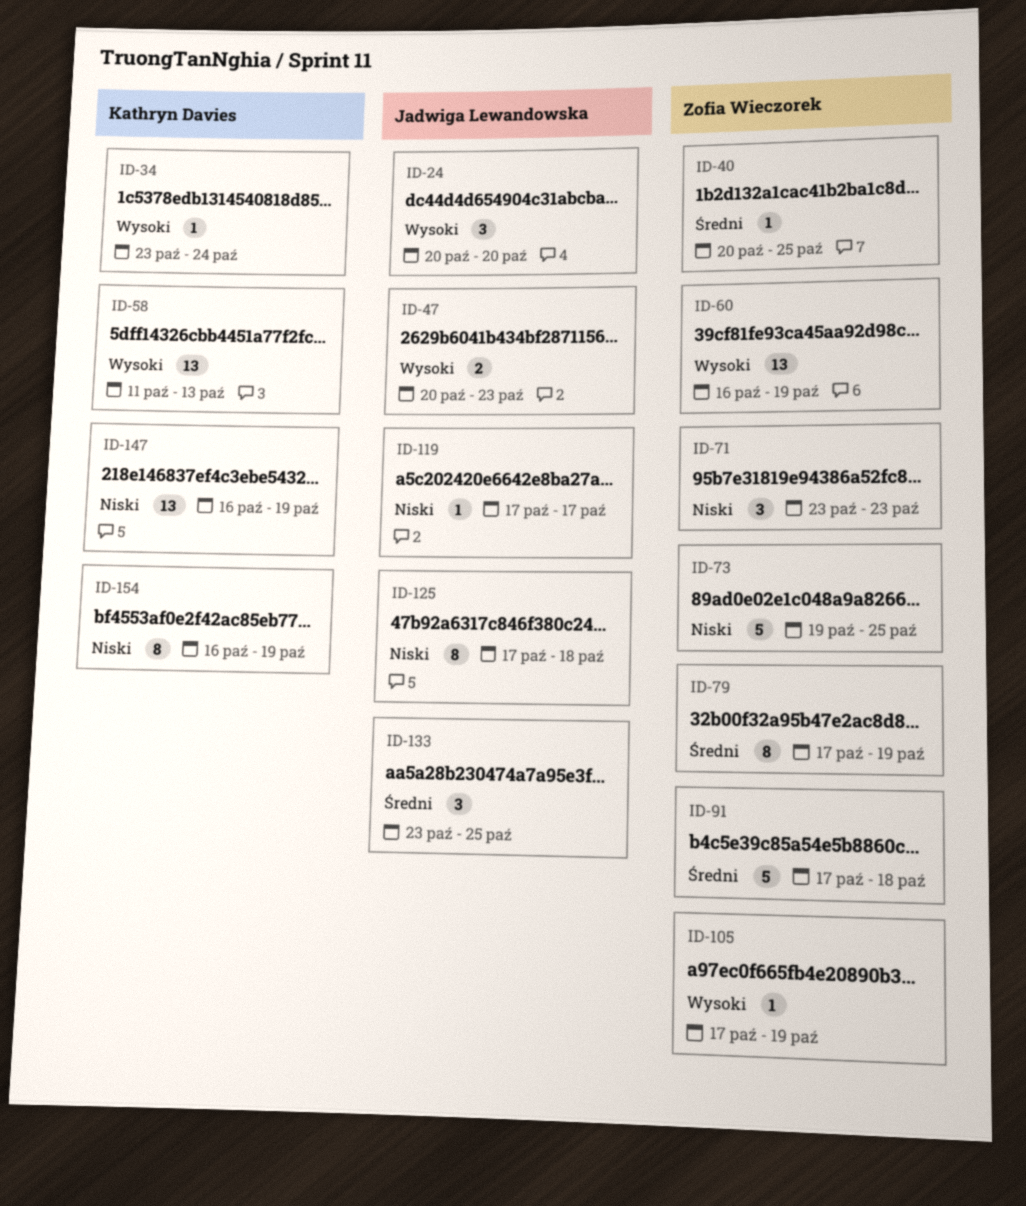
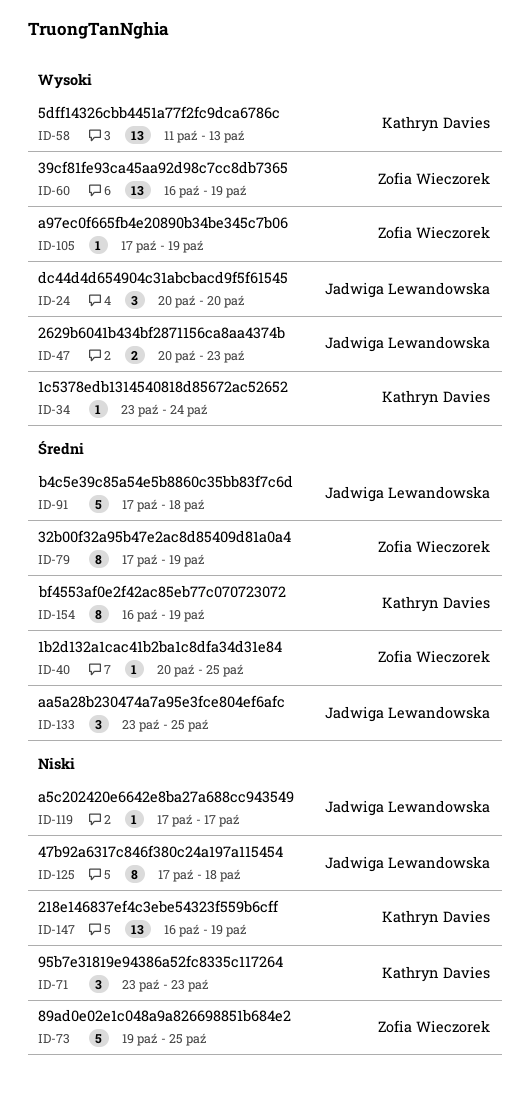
ID-71, owner: Zofia Wieczorek -> Kathryn Davies
ID-91, owner: Zofia Wieczorek -> Jadwiga Lewandowska
ID-154, priority: Niski -> Średni

